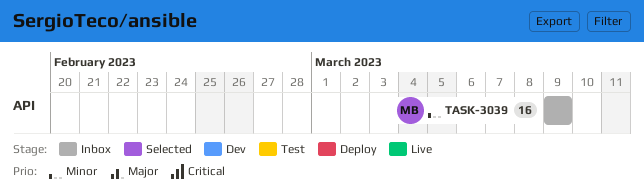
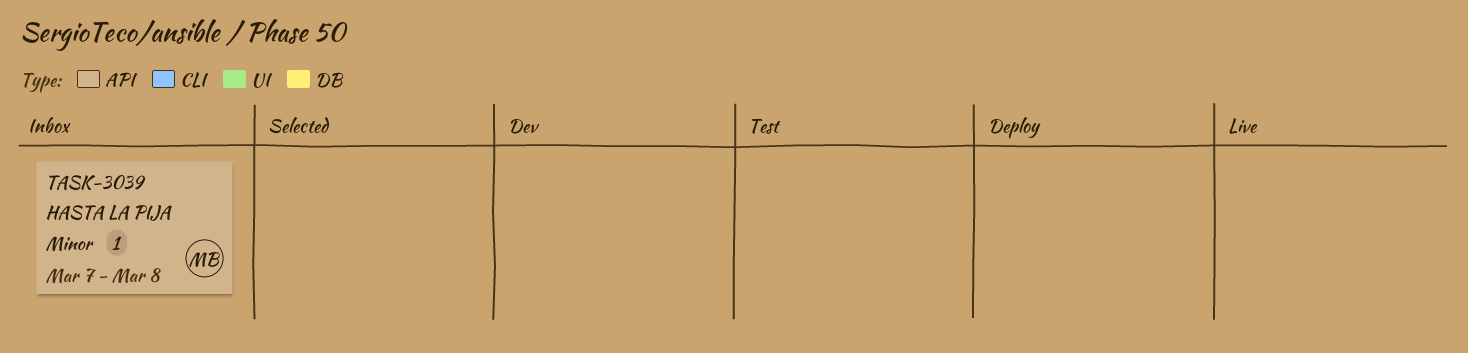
TASK-3039, estimate: 16 -> 1
TASK-3039, start: Mar 9 -> Mar 7
TASK-3039, due: Mar 9 -> Mar 8

